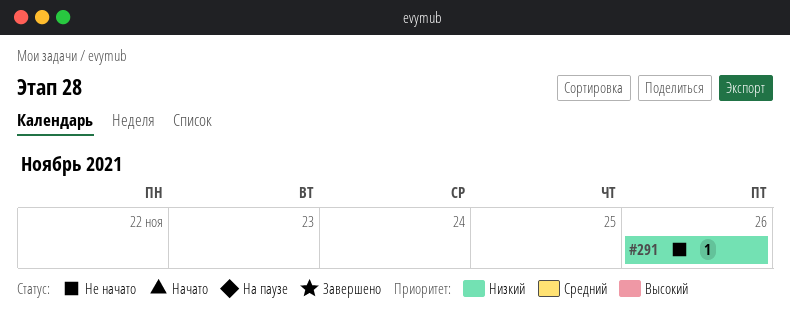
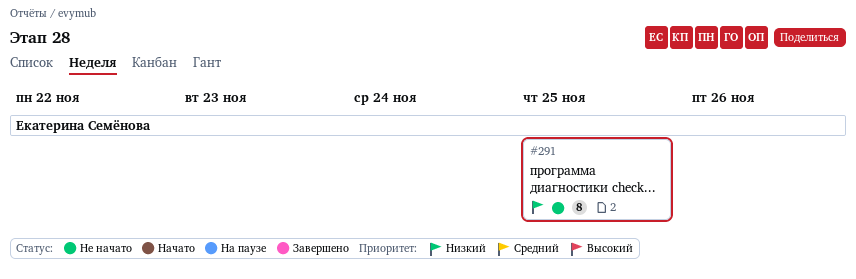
#291, estimate: 1 -> 8
#291, due: Nov 26 -> Nov 25

